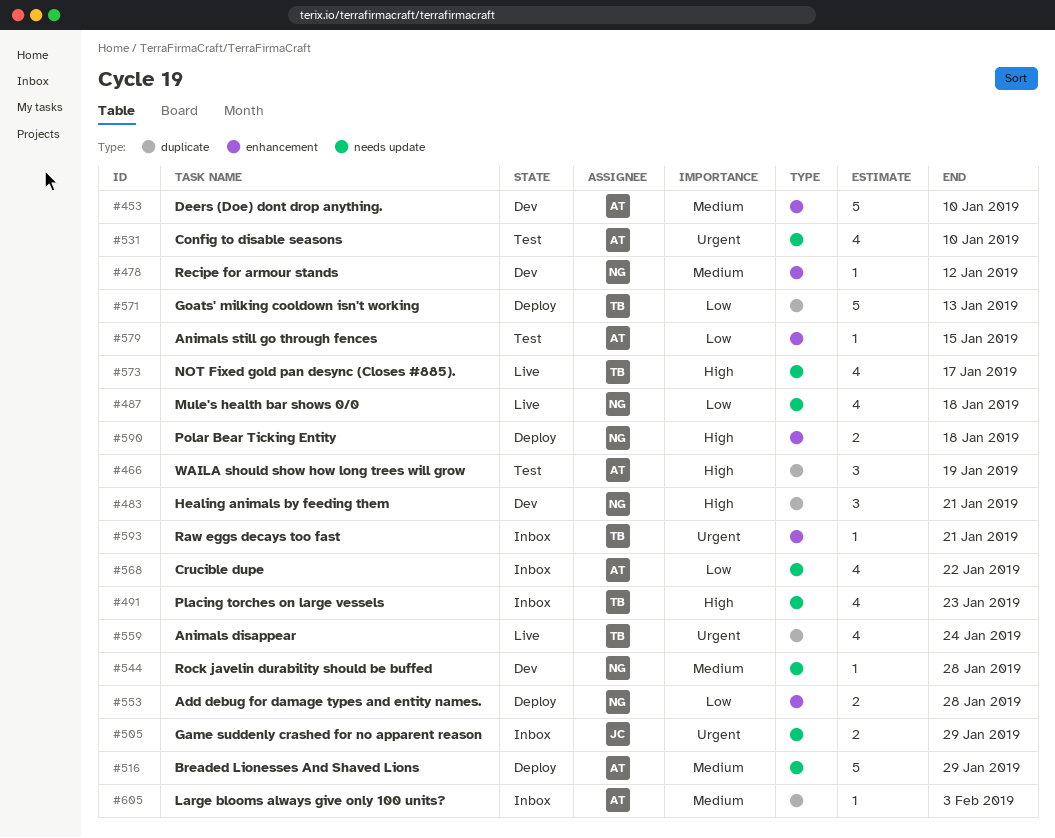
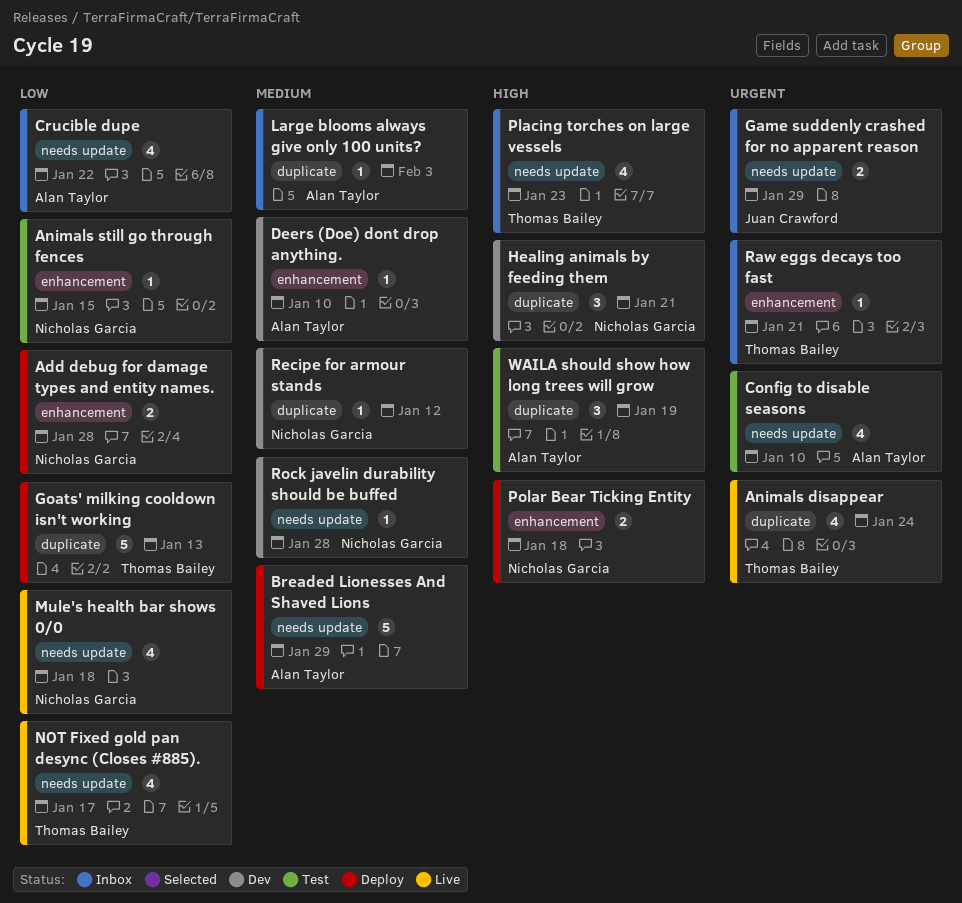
Animals still go through fences, owner: Alan Taylor -> Nicholas Garcia
Deers (Doe) dont drop anything., estimate: 5 -> 1
NOT Fixed gold pan desync (Closes #885)., priority: High -> Low
Recipe for armour stands, label: enhancement -> duplicate

